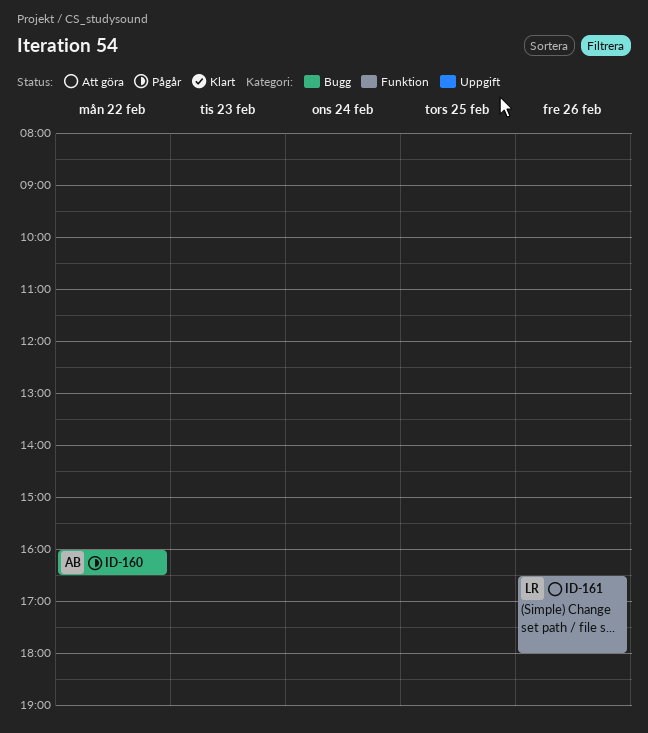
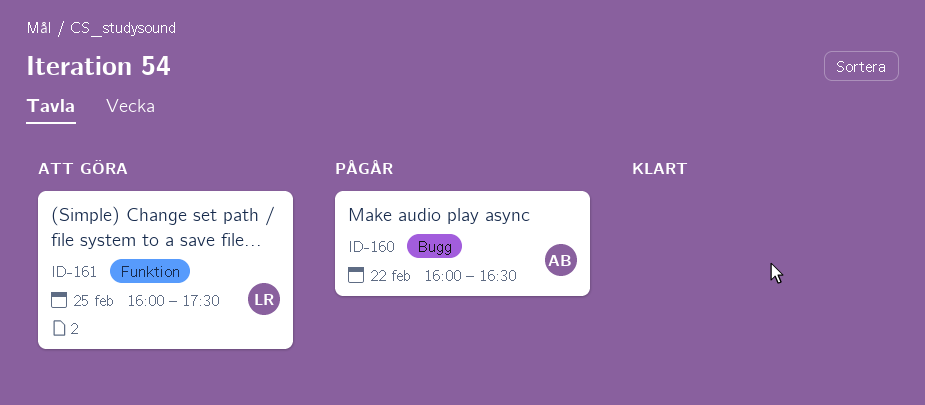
ID-161, day: Feb 26 -> Feb 25
ID-161, begins: 16:30 -> 16:00
ID-161, ends: 18:00 -> 17:30

